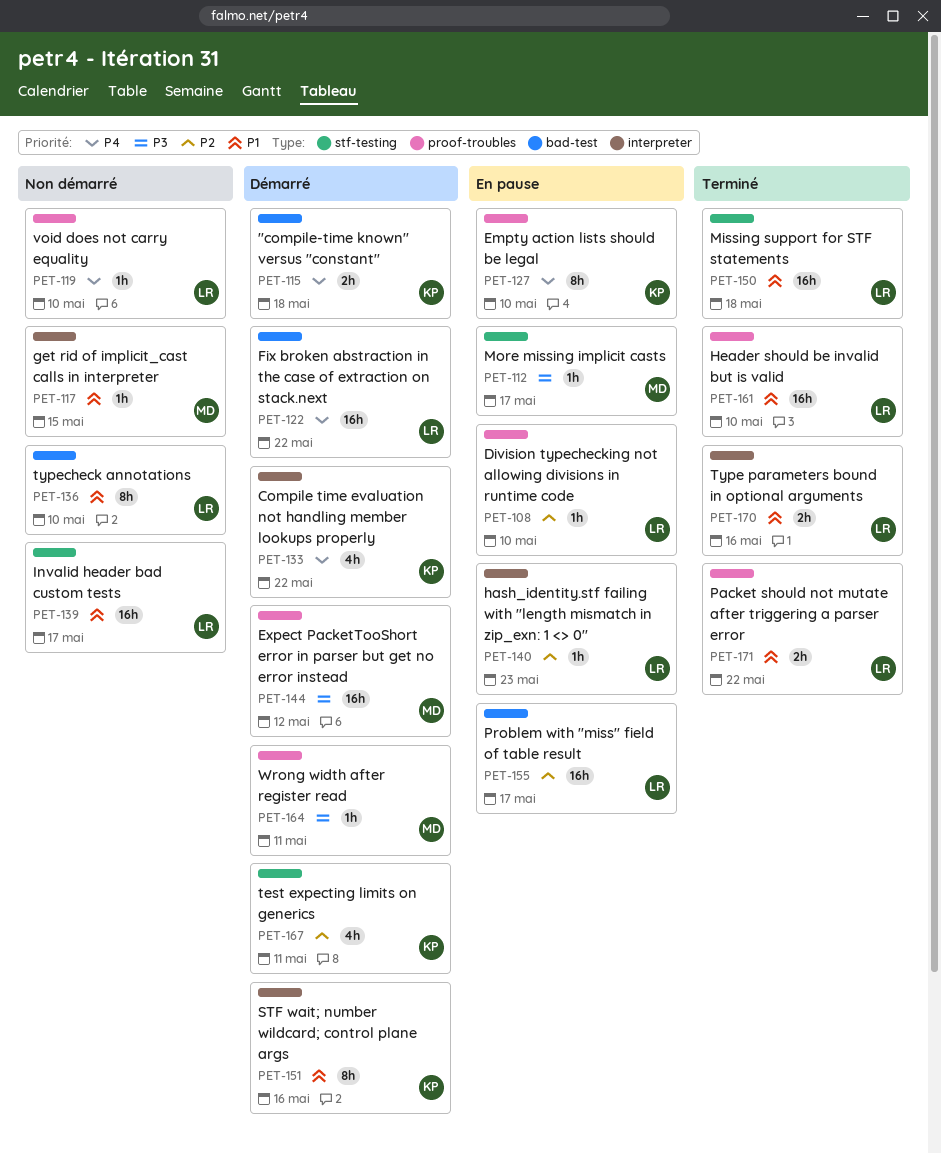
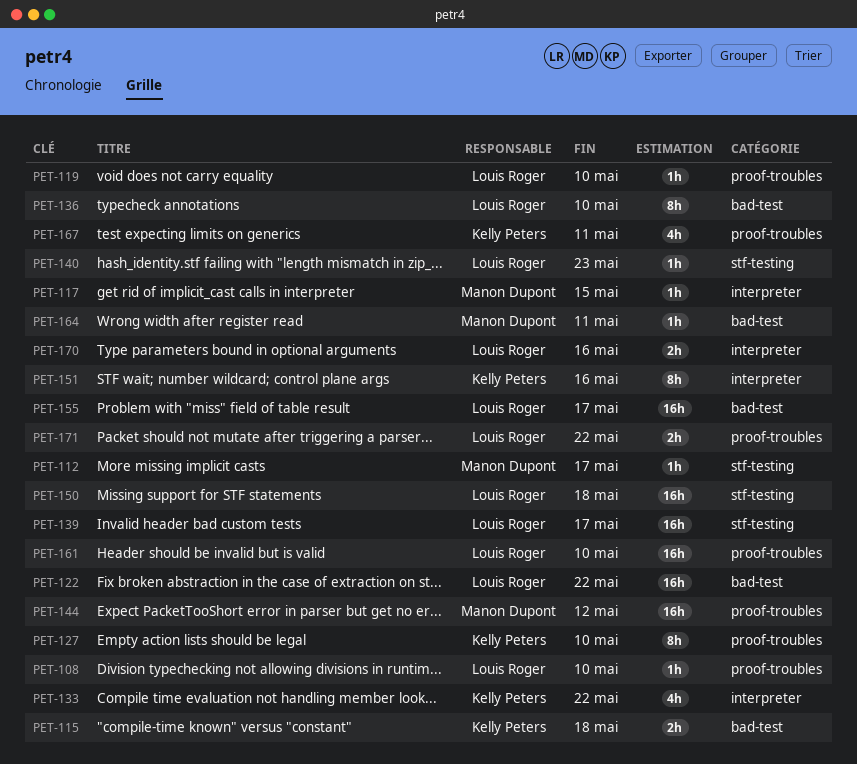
PET-140, label: interpreter -> stf-testing
PET-164, label: proof-troubles -> bad-test
PET-167, label: stf-testing -> proof-troubles

